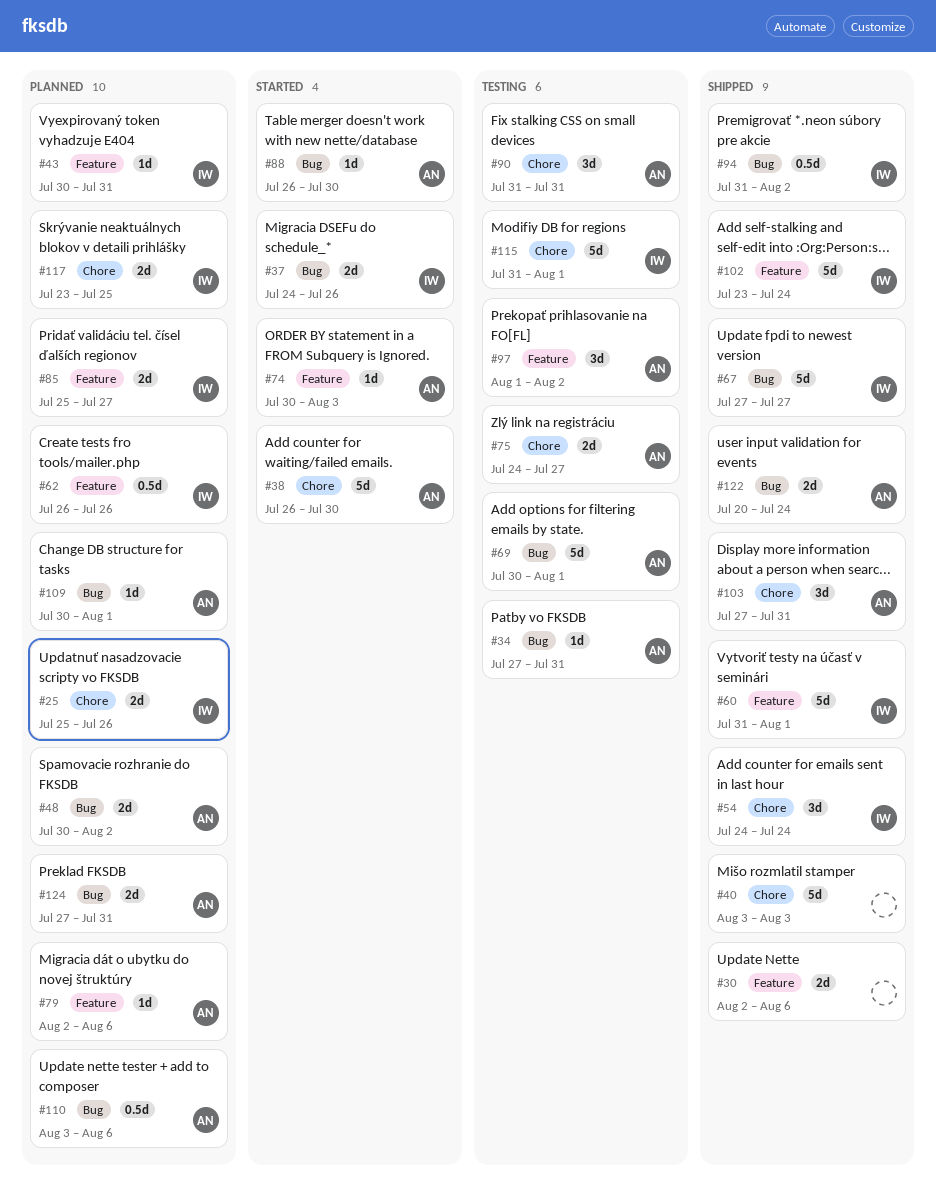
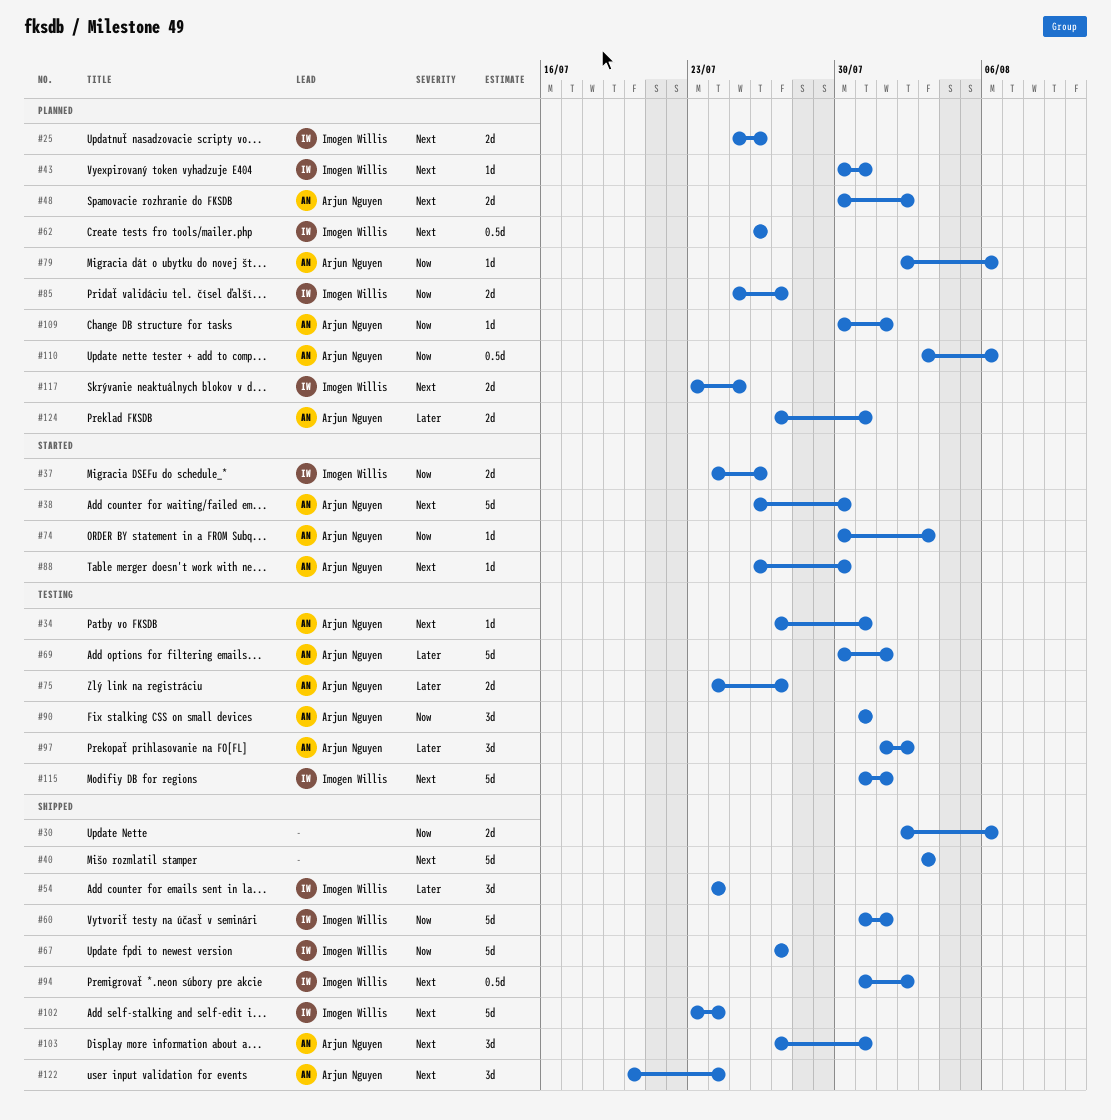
#122, estimate: 2d -> 3d

